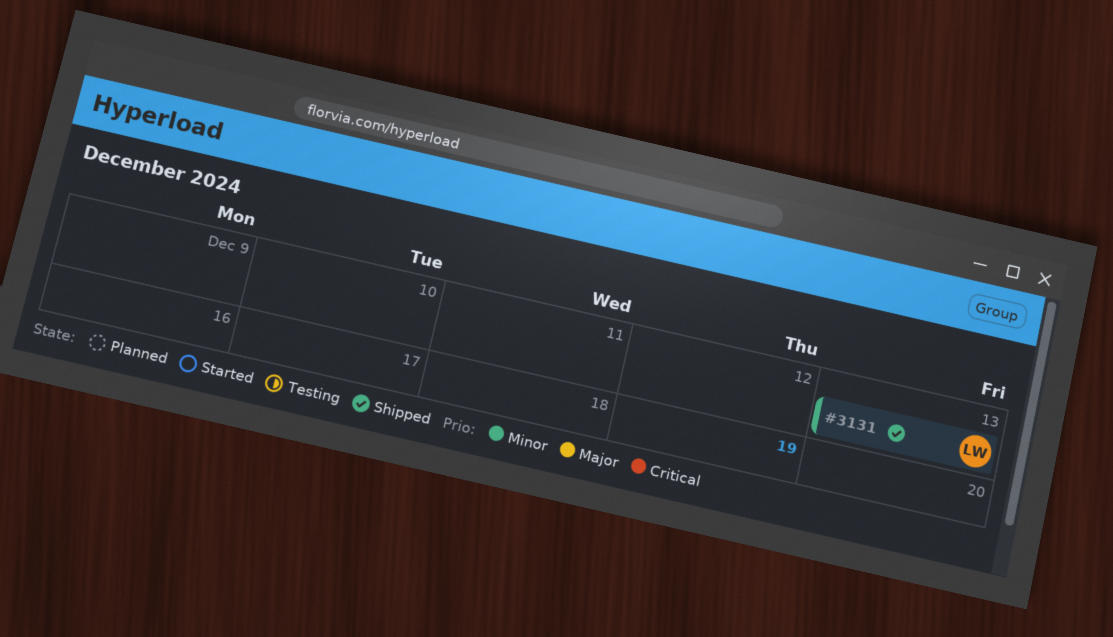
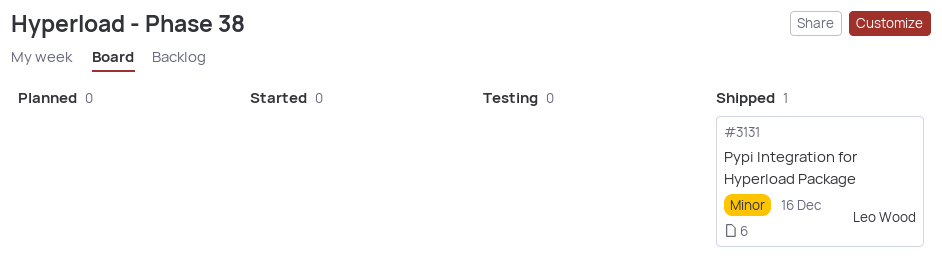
#3131, due: Dec 13 -> Dec 16

